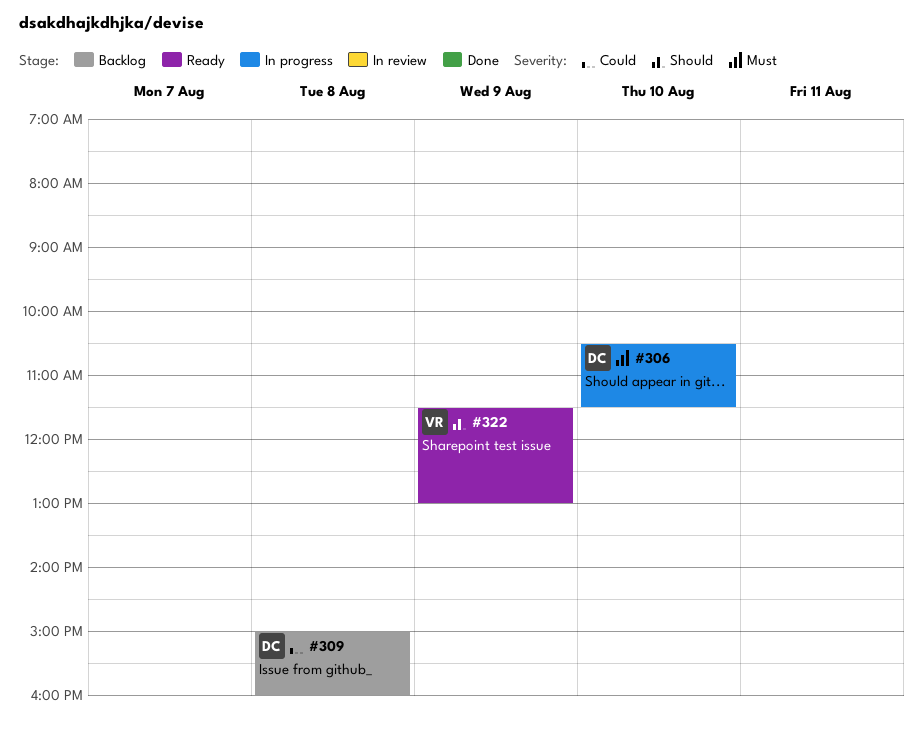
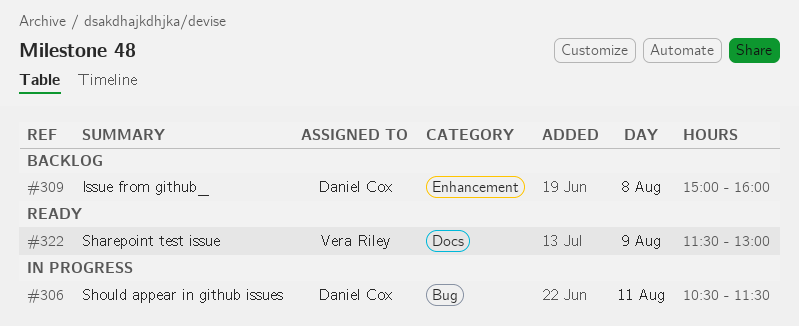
#306, day: Aug 10 -> Aug 11

